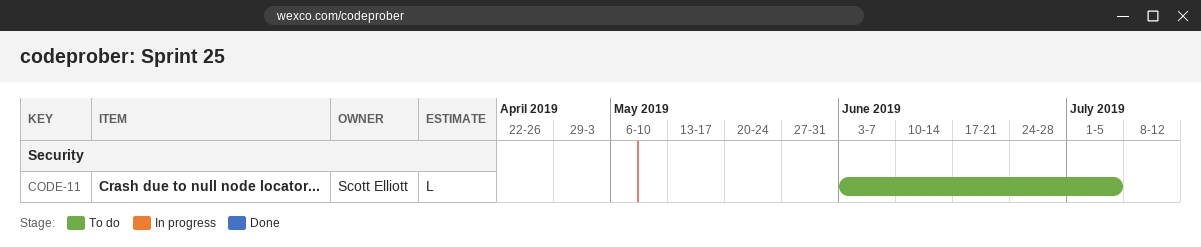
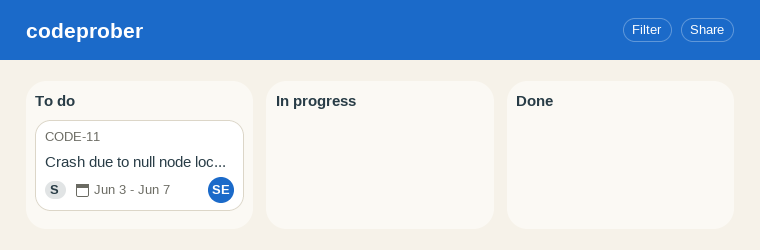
CODE-11, estimate: L -> S
CODE-11, due: Jul 5 -> Jun 7

